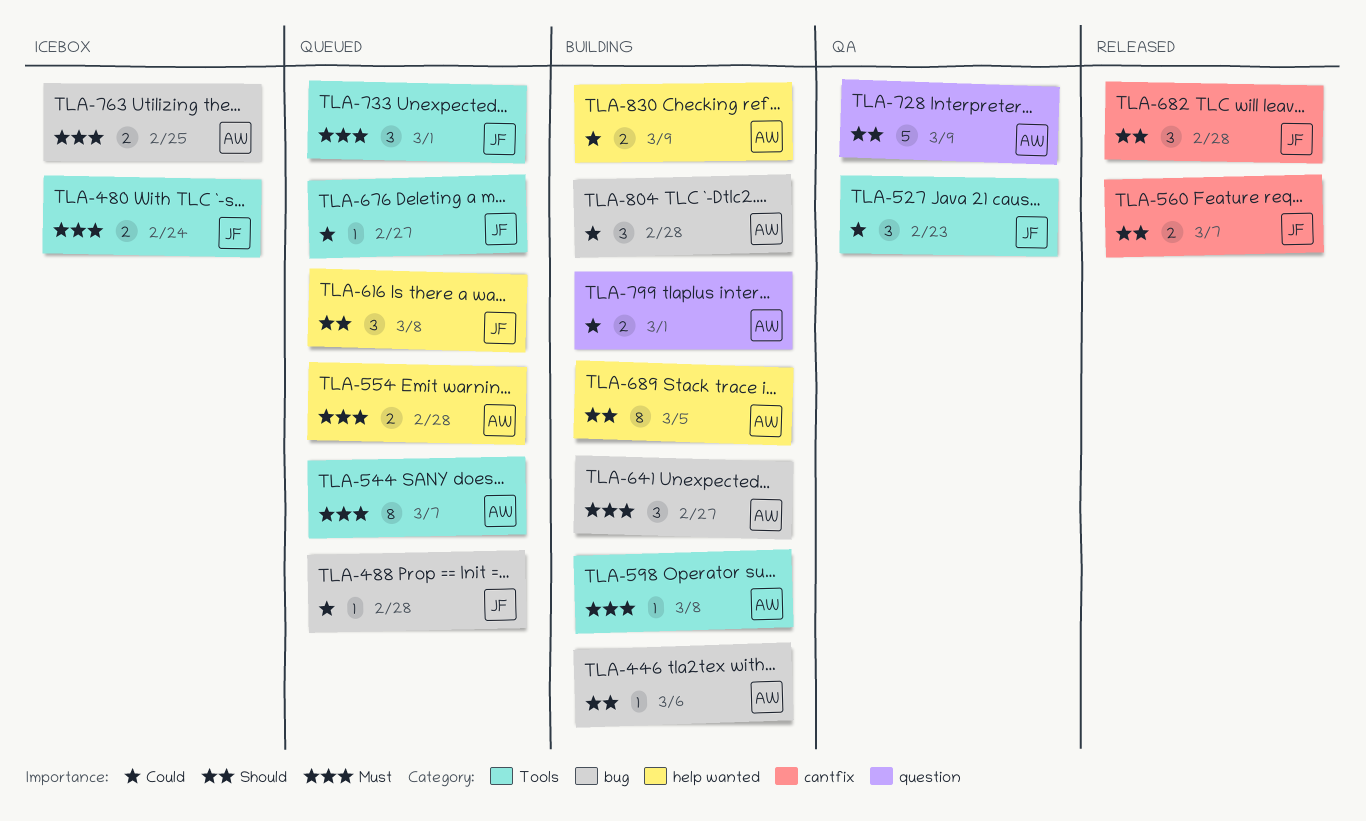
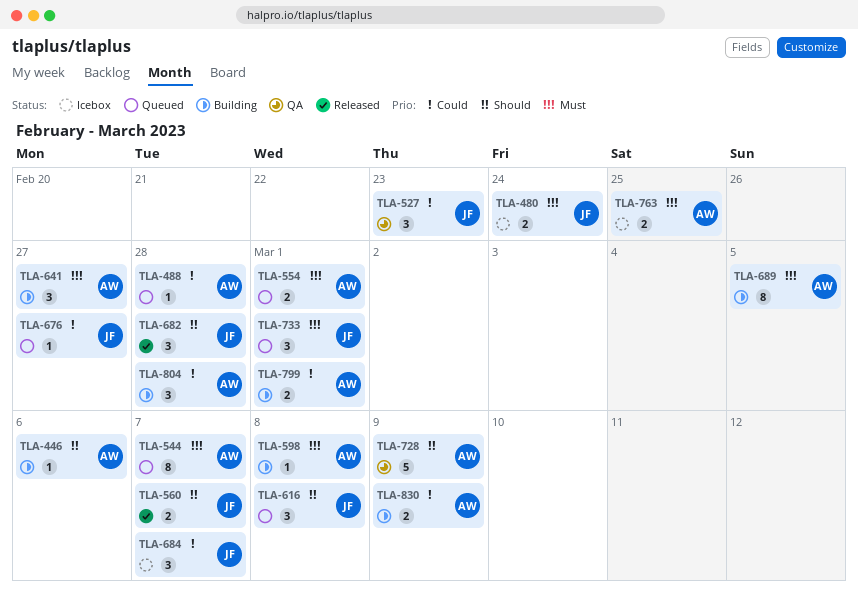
TLA-488, owner: JF -> AW
TLA-554, due: Feb 28 -> Mar 1
TLA-684: none -> present
TLA-689, priority: Should -> Must

